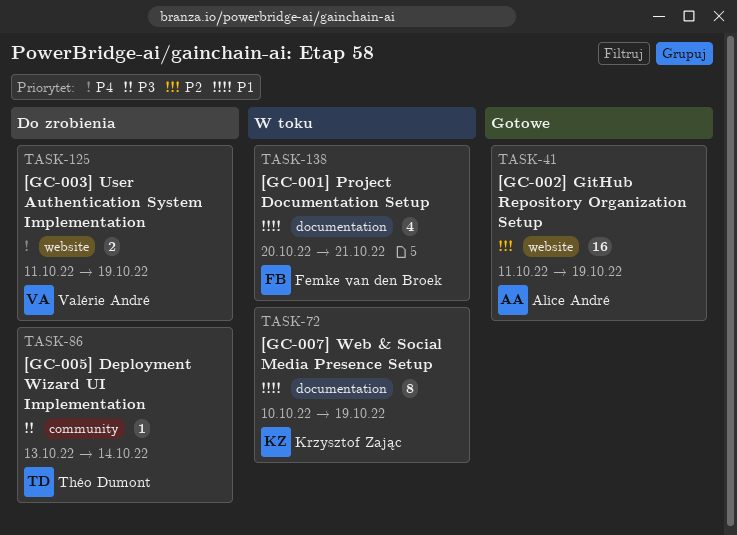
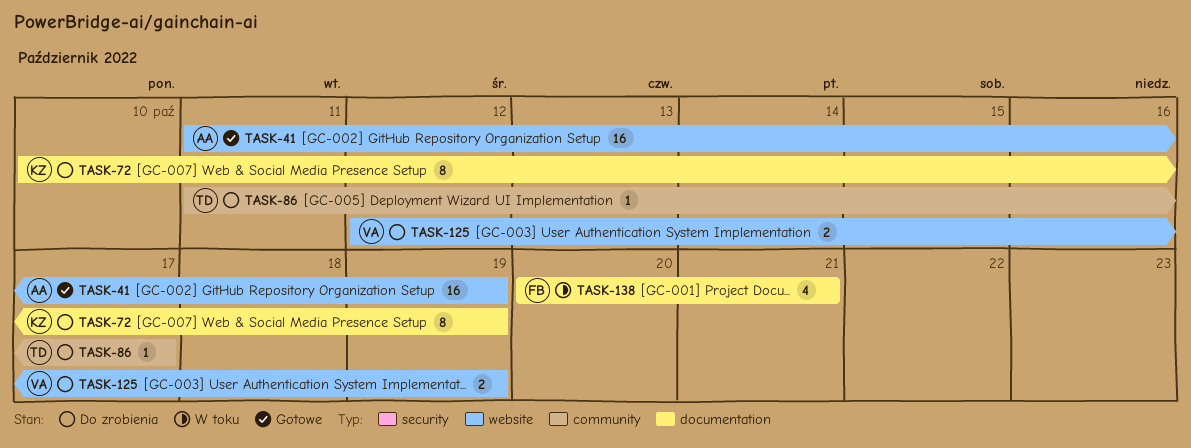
TASK-72, status: W toku -> Do zrobienia
TASK-86, start: Oct 13 -> Oct 11
TASK-86, due: Oct 14 -> Oct 17
TASK-125, start: Oct 11 -> Oct 12

